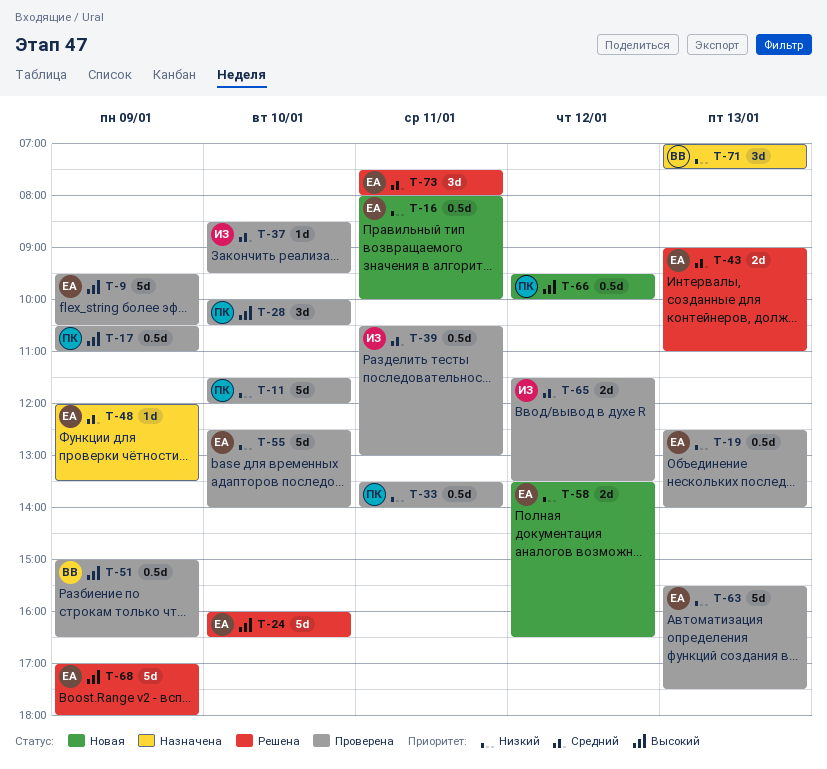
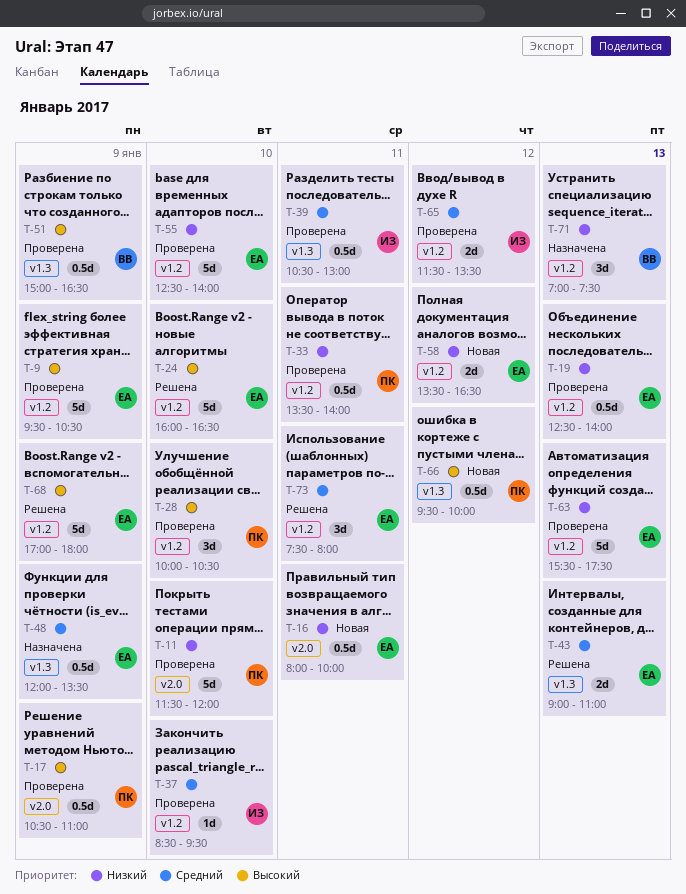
T-48, estimate: 1d -> 0.5d

